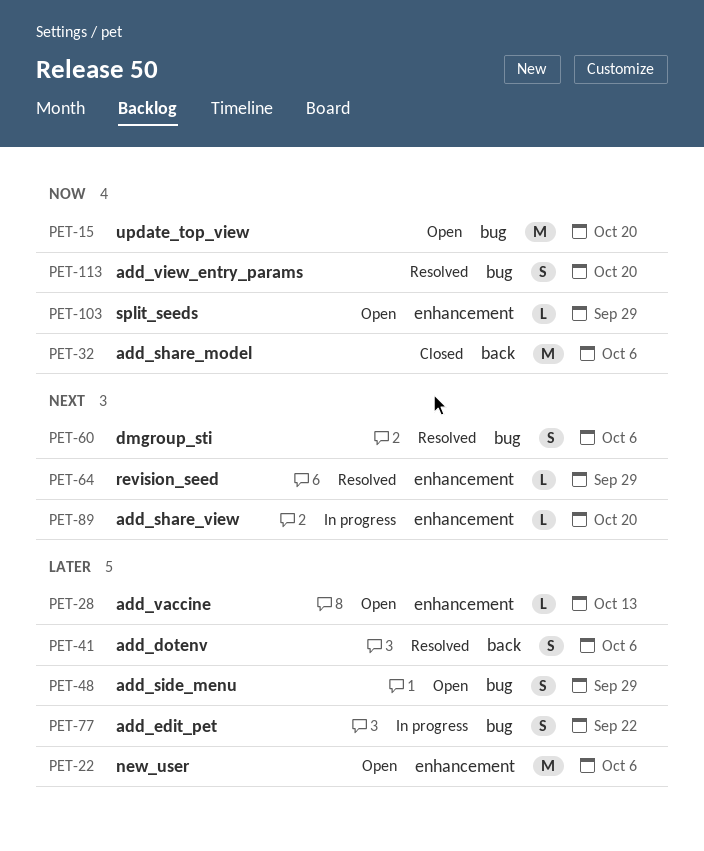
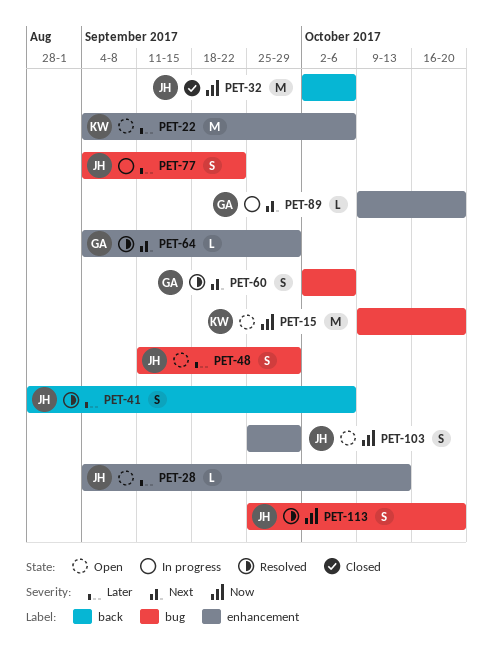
PET-103, estimate: L -> S

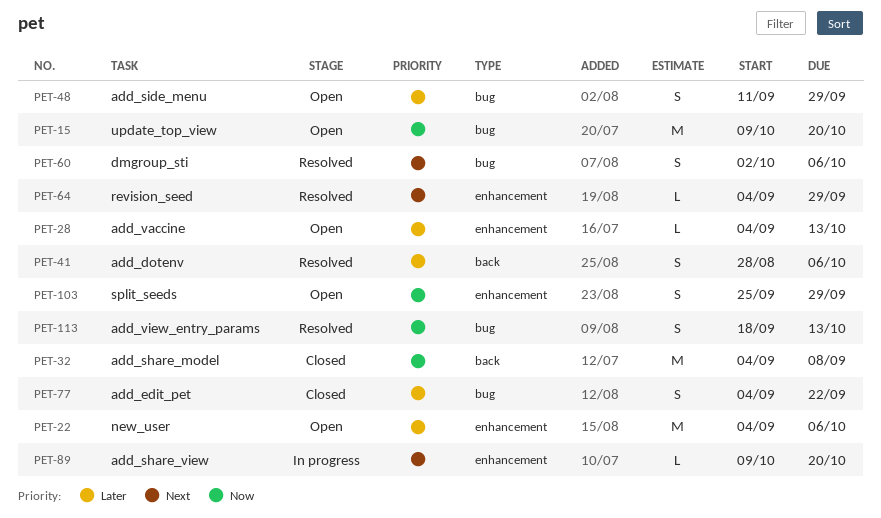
PET-32, start: Oct 2 -> Sep 4
PET-32, due: Oct 6 -> Sep 8
PET-77, status: In progress -> Closed
PET-113, start: Sep 25 -> Sep 18
PET-113, due: Oct 20 -> Oct 13

